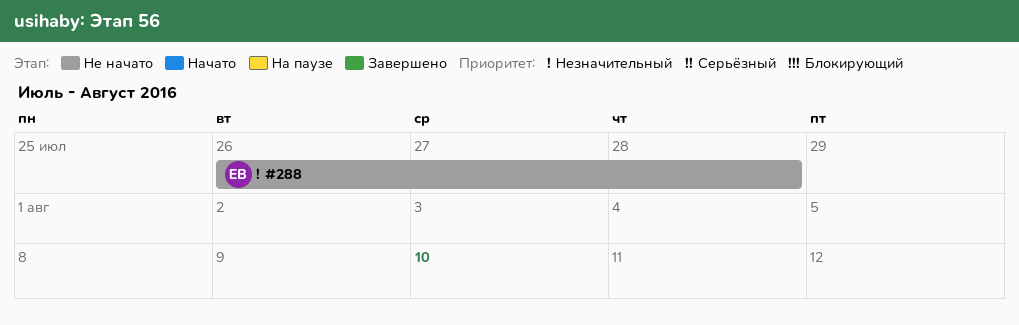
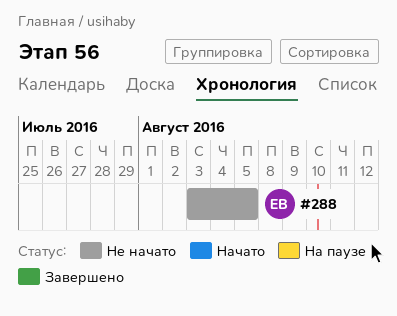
#288, start: Jul 26 -> Aug 3
#288, due: Jul 28 -> Aug 5

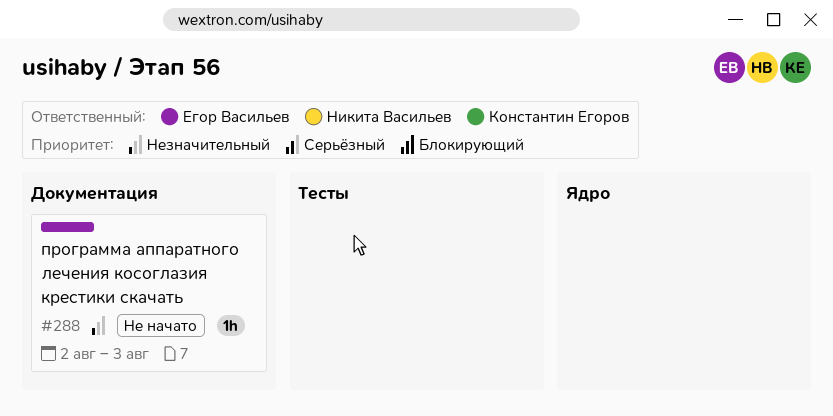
#288, start: Aug 3 -> Aug 2
#288, due: Aug 5 -> Aug 3

